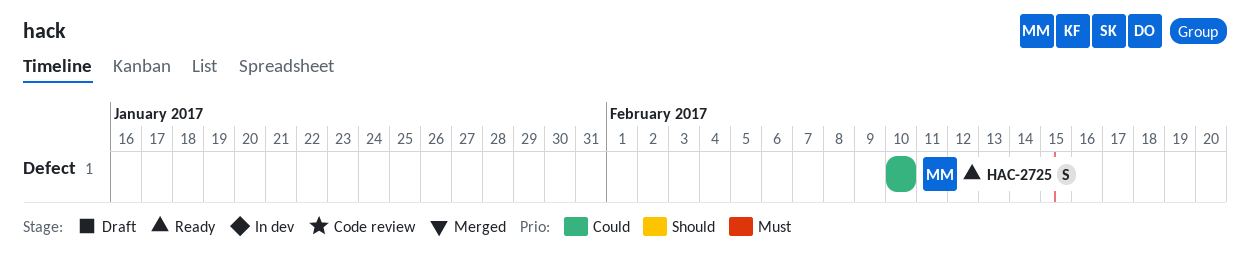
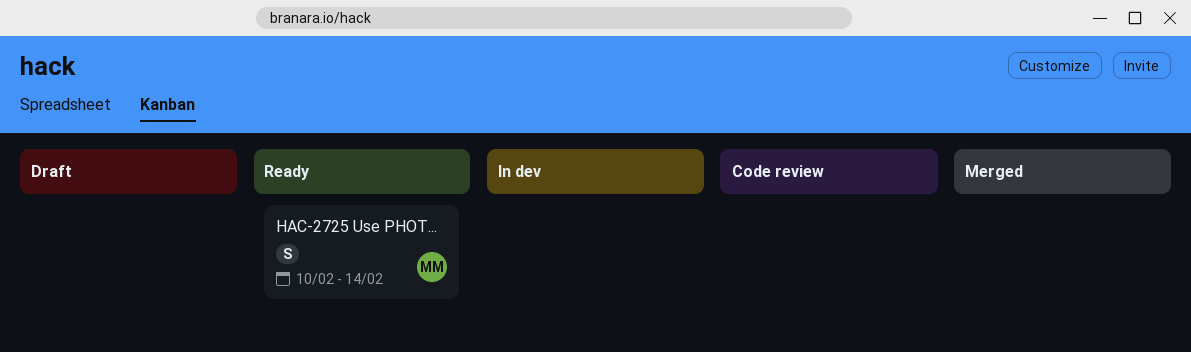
HAC-2725, due: Feb 10 -> Feb 14

